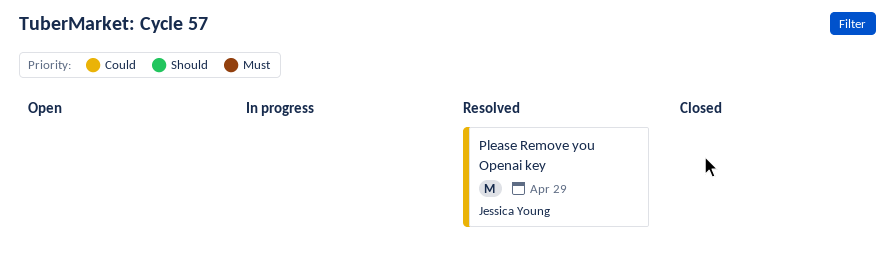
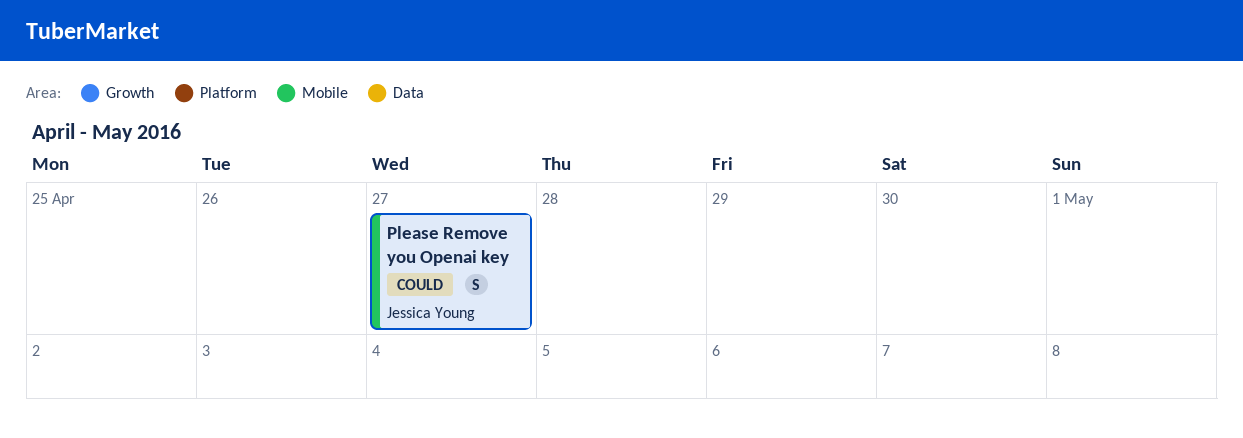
Please Remove you Openai key, estimate: M -> S
Please Remove you Openai key, due: Apr 29 -> Apr 27

